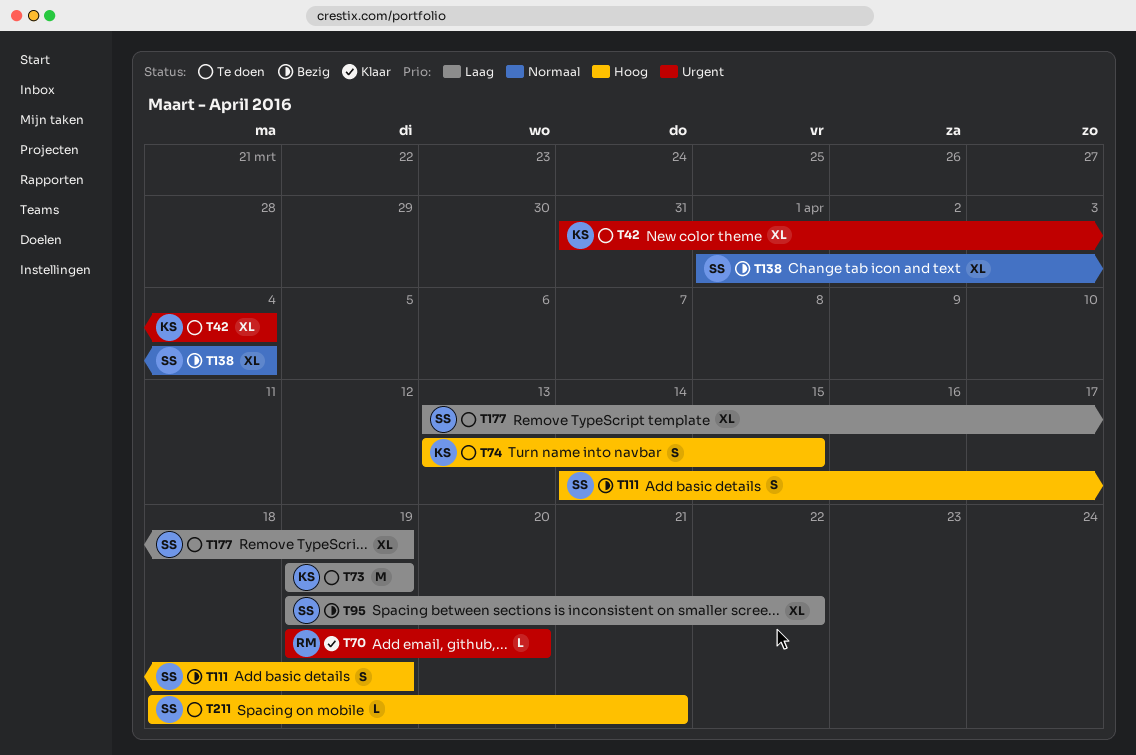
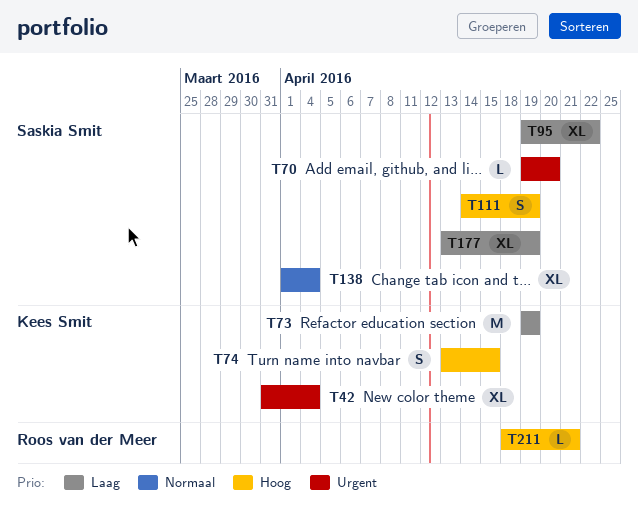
T70, owner: Roos van der Meer -> Saskia Smit
T211, owner: Saskia Smit -> Roos van der Meer

